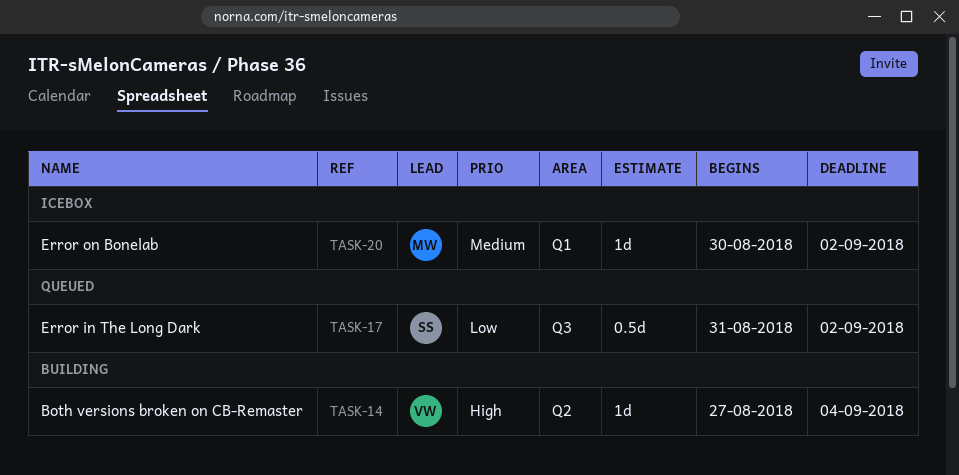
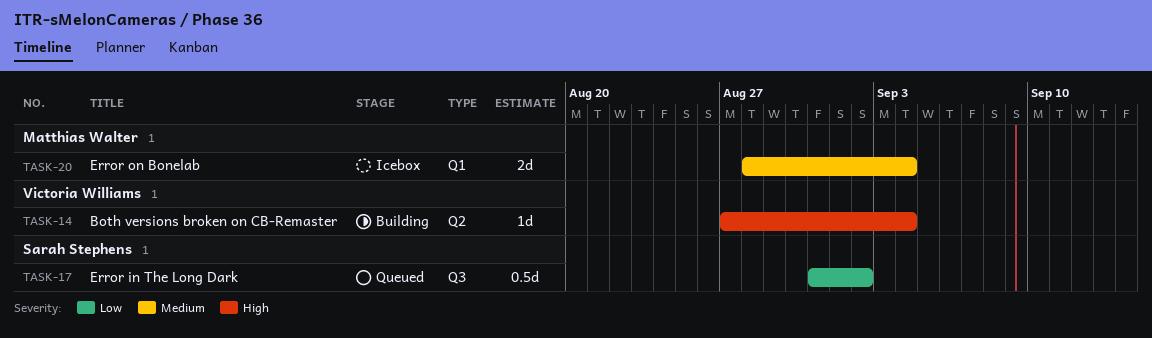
TASK-20, estimate: 1d -> 2d
TASK-20, start: Aug 30 -> Aug 28
TASK-20, due: Sep 2 -> Sep 4

